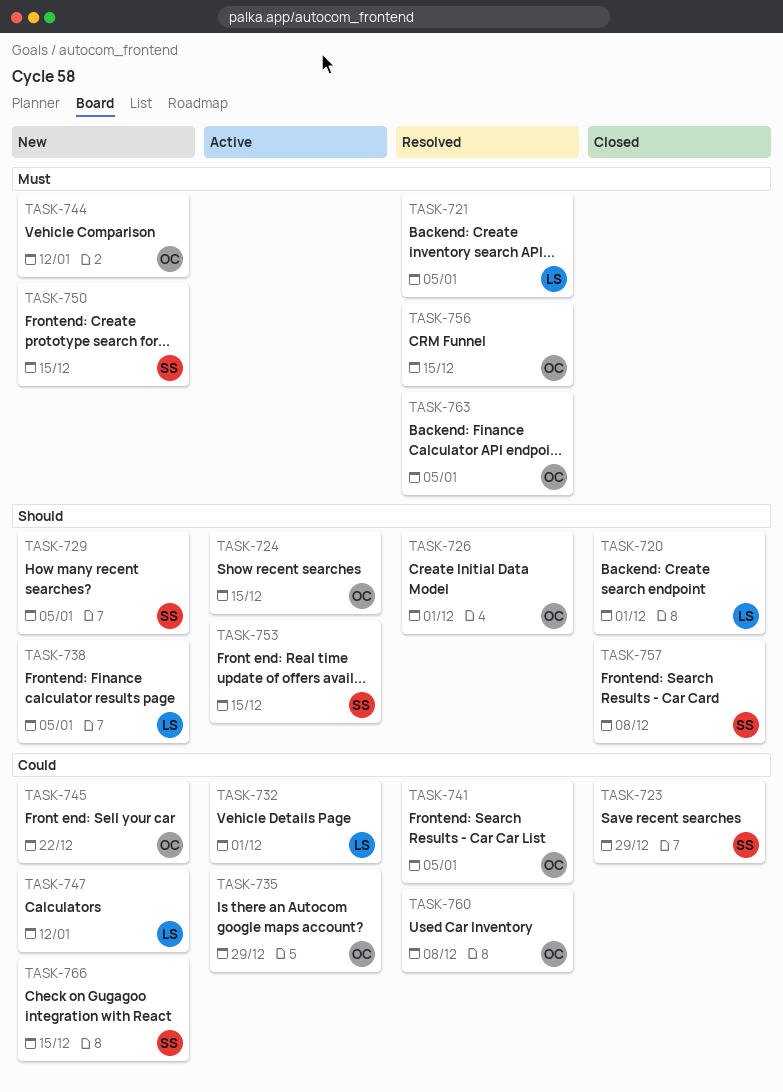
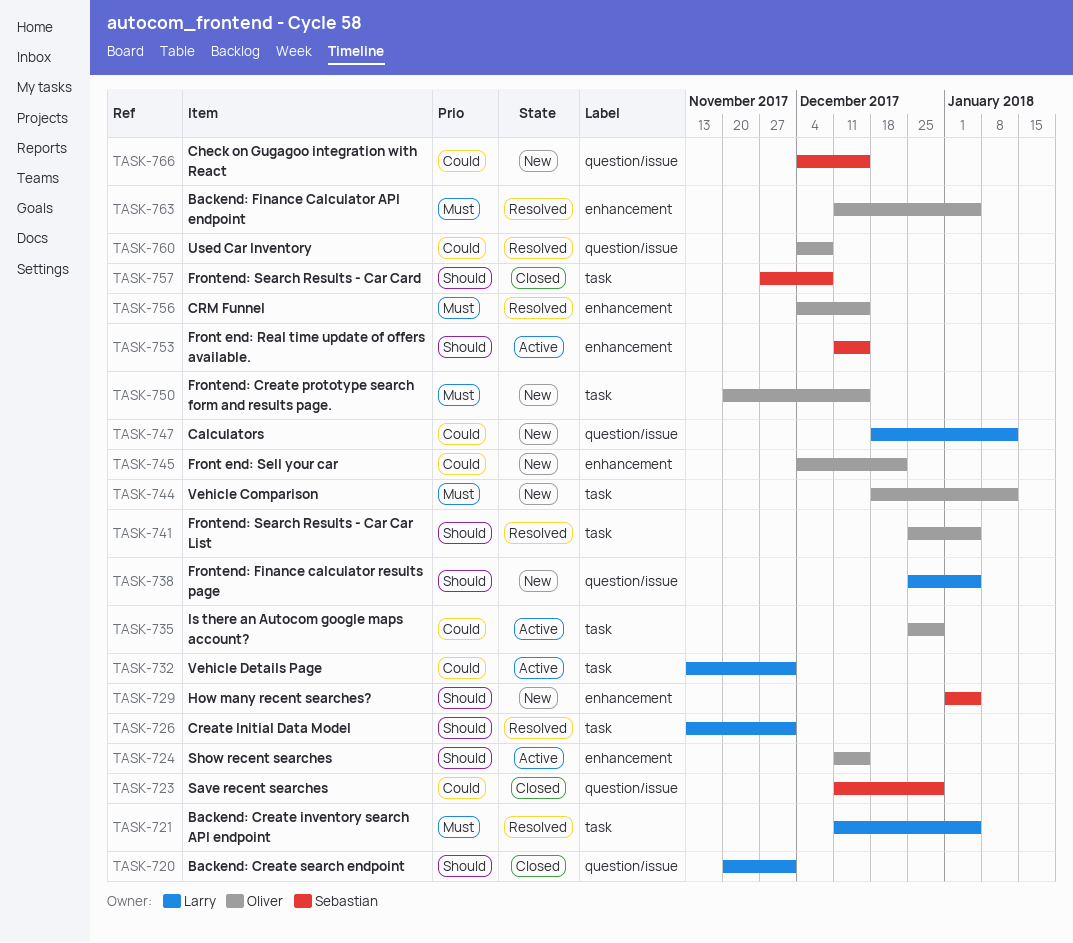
TASK-726, owner: Oliver -> Larry
TASK-741, priority: Could -> Should
TASK-750, owner: Sebastian -> Oliver

